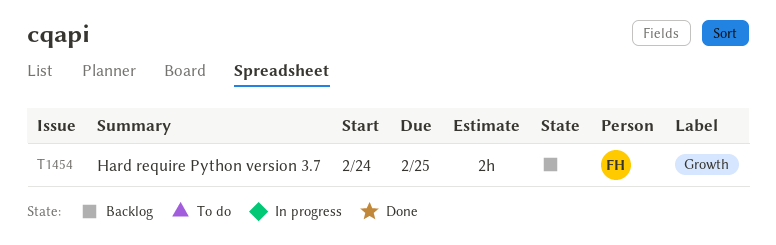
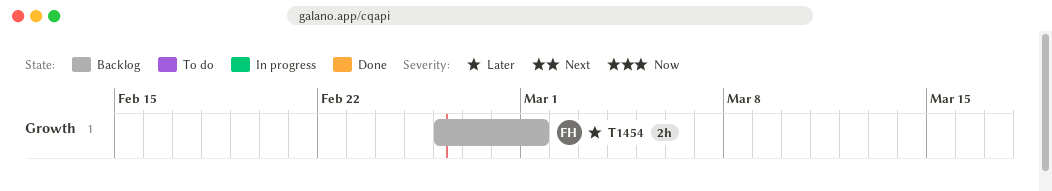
T1454, start: Feb 24 -> Feb 26
T1454, due: Feb 25 -> Mar 1

